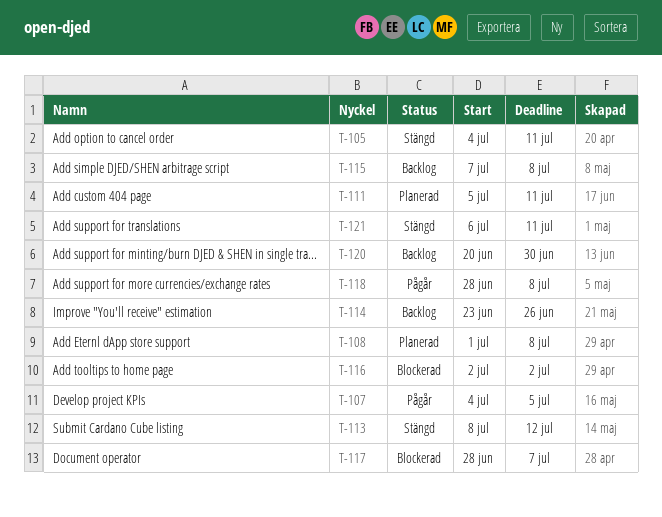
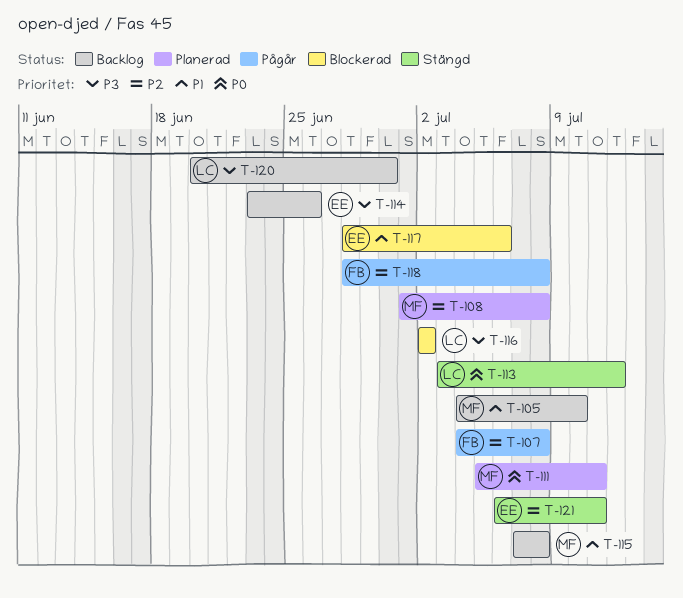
T-105, status: Stängd -> Backlog
T-105, due: Jul 11 -> Jul 10
T-107, due: Jul 5 -> Jul 8
T-113, start: Jul 8 -> Jul 3
T-117, due: Jul 7 -> Jul 6

